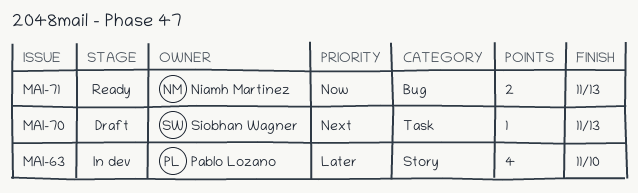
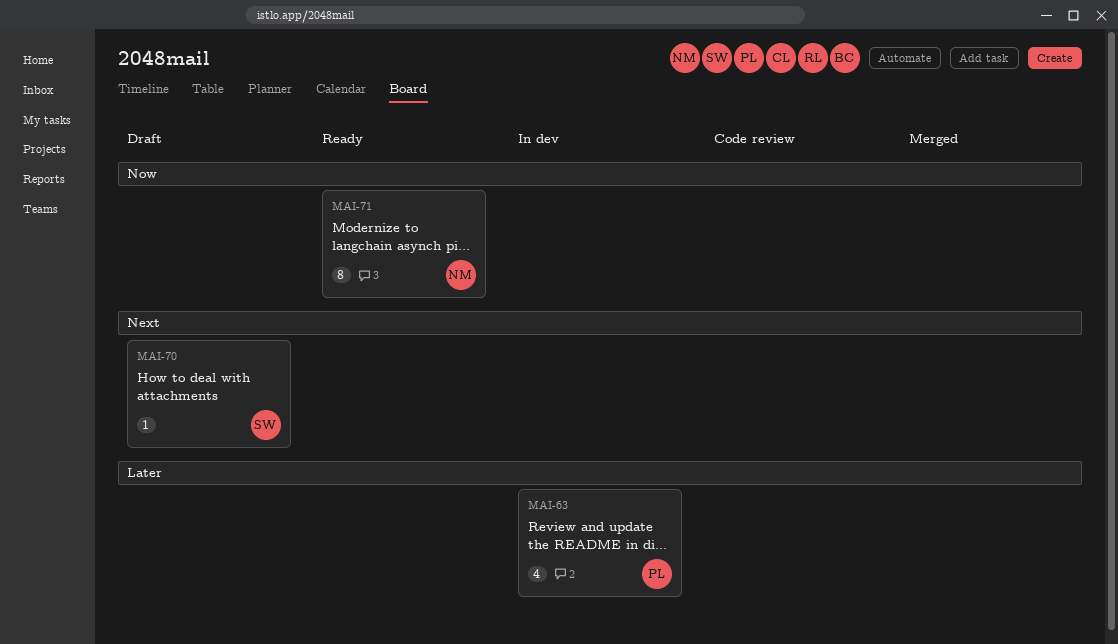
MAI-71, estimate: 2 -> 8

